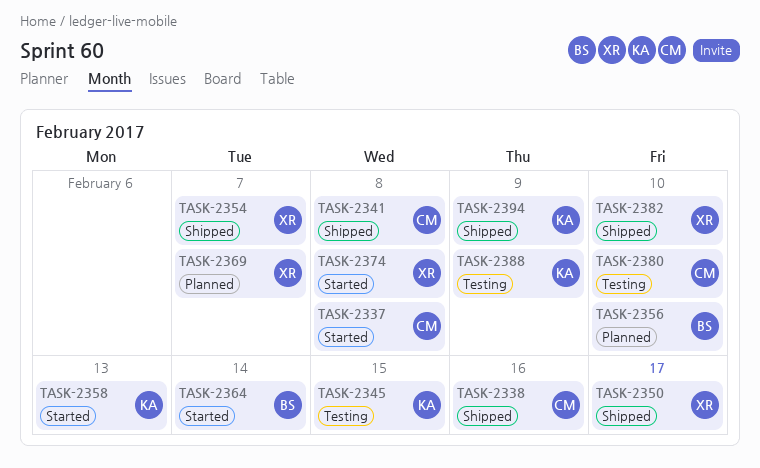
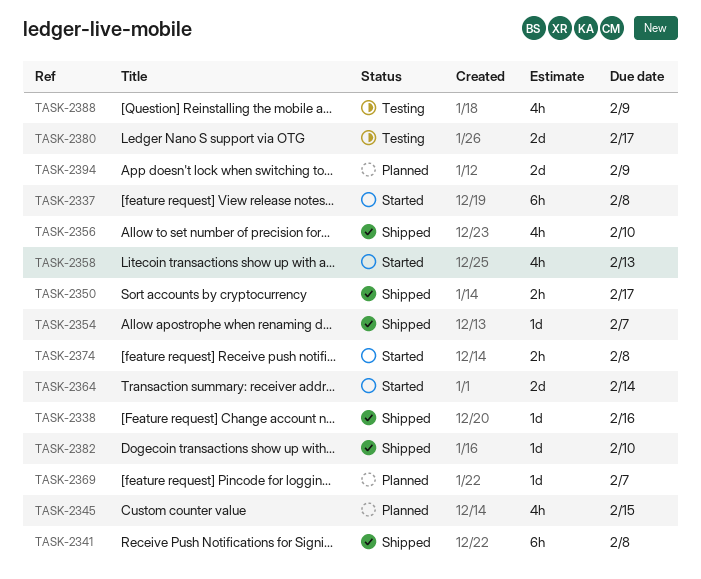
TASK-2345, status: Testing -> Planned
TASK-2356, status: Planned -> Shipped
TASK-2380, due: Feb 10 -> Feb 17
TASK-2394, status: Shipped -> Planned

